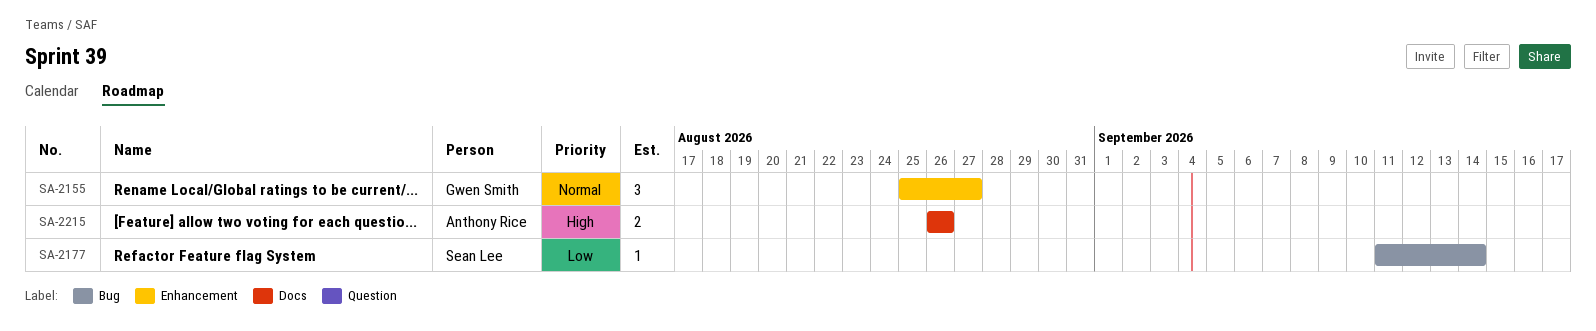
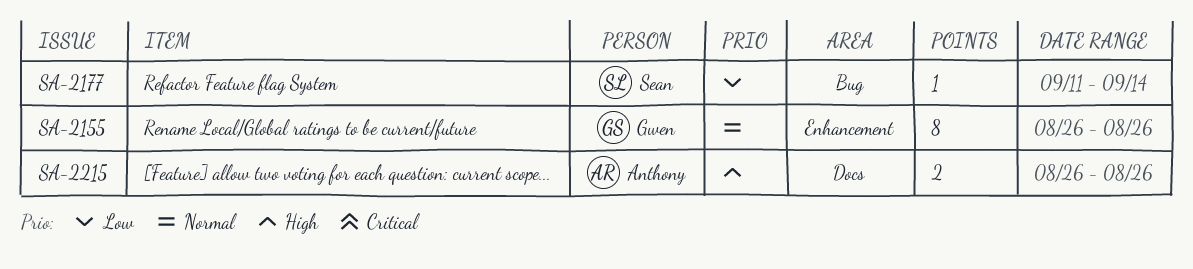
SA-2155, estimate: 3 -> 8
SA-2155, start: Aug 25 -> Aug 26
SA-2155, due: Aug 27 -> Aug 26

